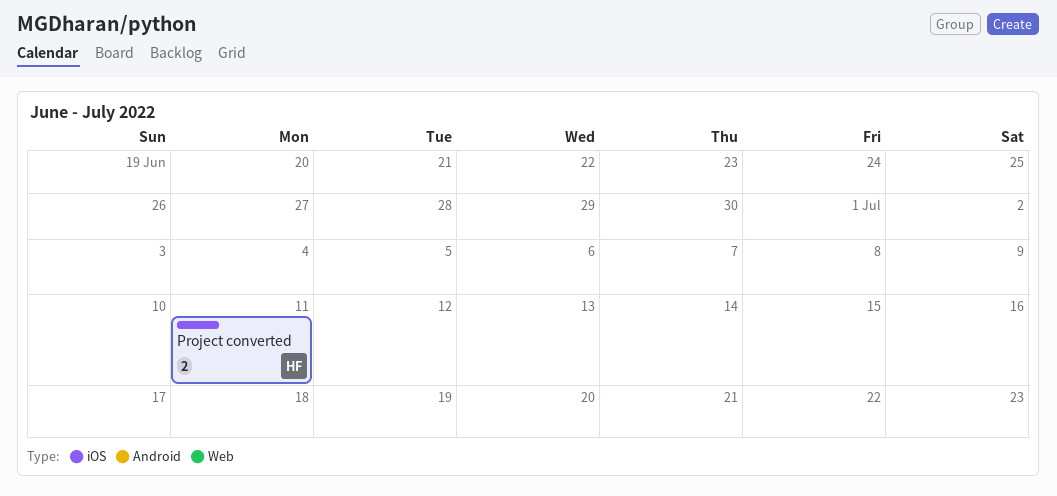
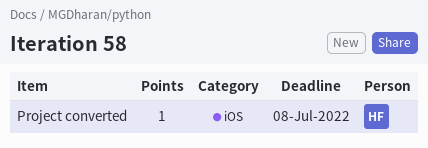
Project converted, estimate: 2 -> 1
Project converted, due: Jul 11 -> Jul 8

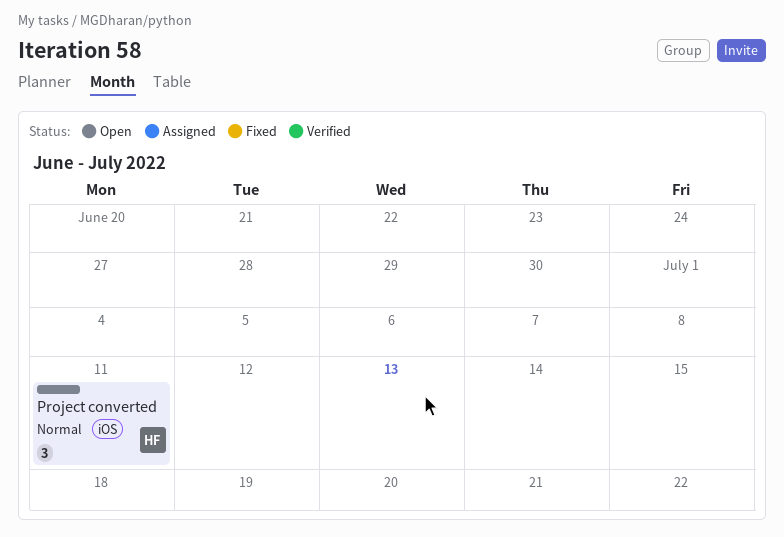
Project converted, estimate: 1 -> 3
Project converted, due: Jul 8 -> Jul 11

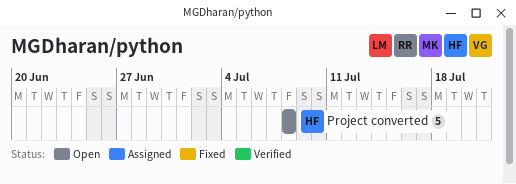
Project converted, estimate: 3 -> 5
Project converted, due: Jul 11 -> Jul 8

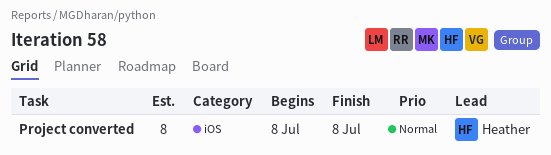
Project converted, estimate: 5 -> 8

